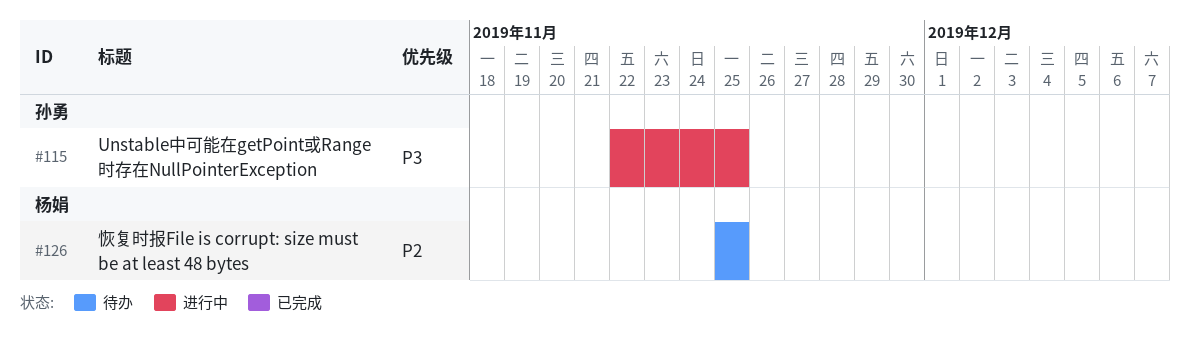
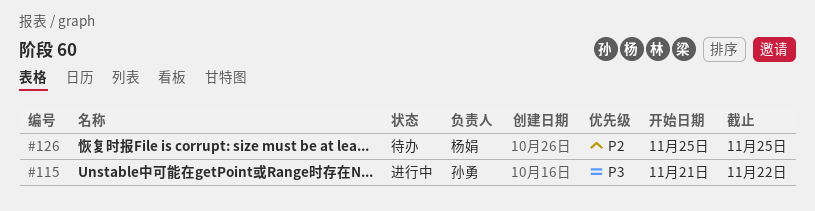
#115, start: Nov 22 -> Nov 21
#115, due: Nov 25 -> Nov 22

